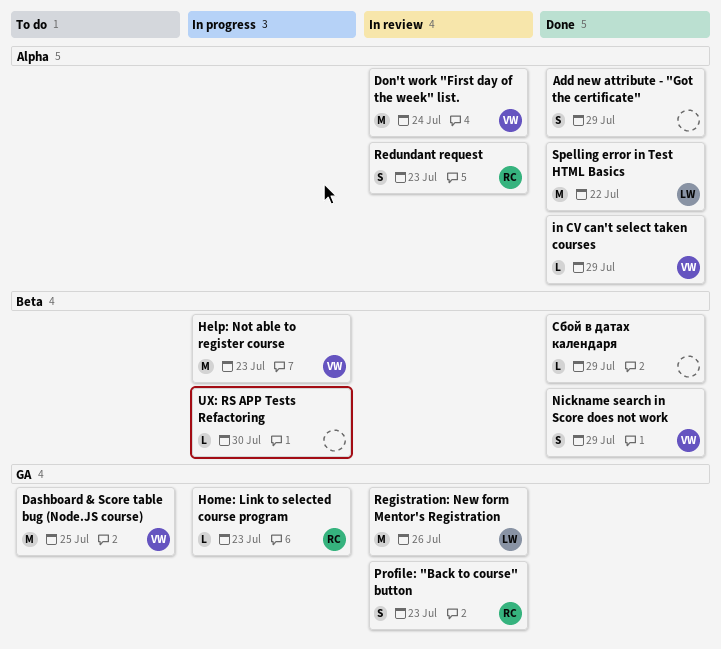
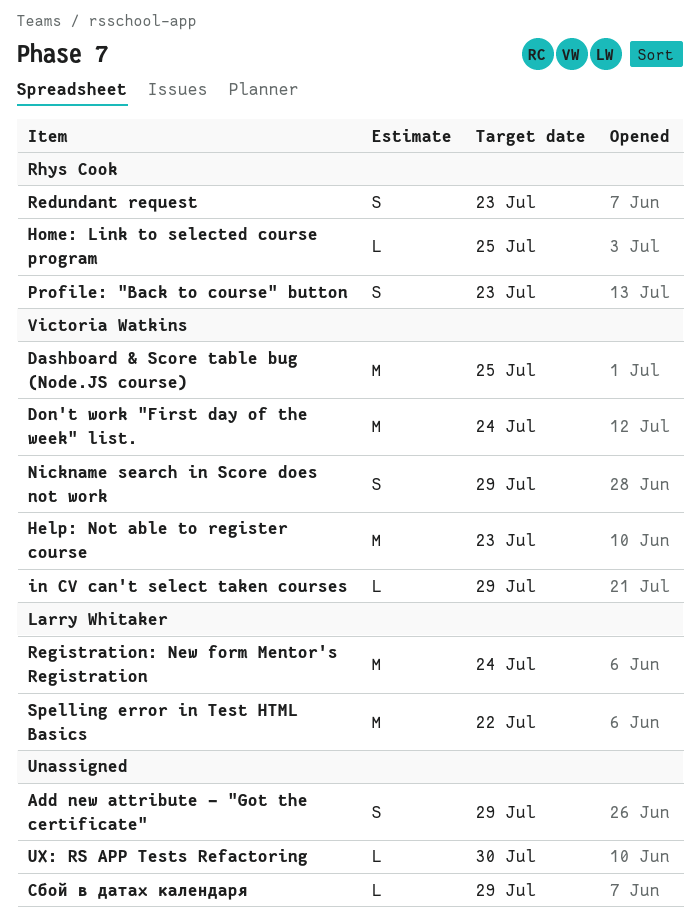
Home: Link to selected course program, due: Jul 23 -> Jul 25
Registration: New form Mentor's Registration, due: Jul 26 -> Jul 24

